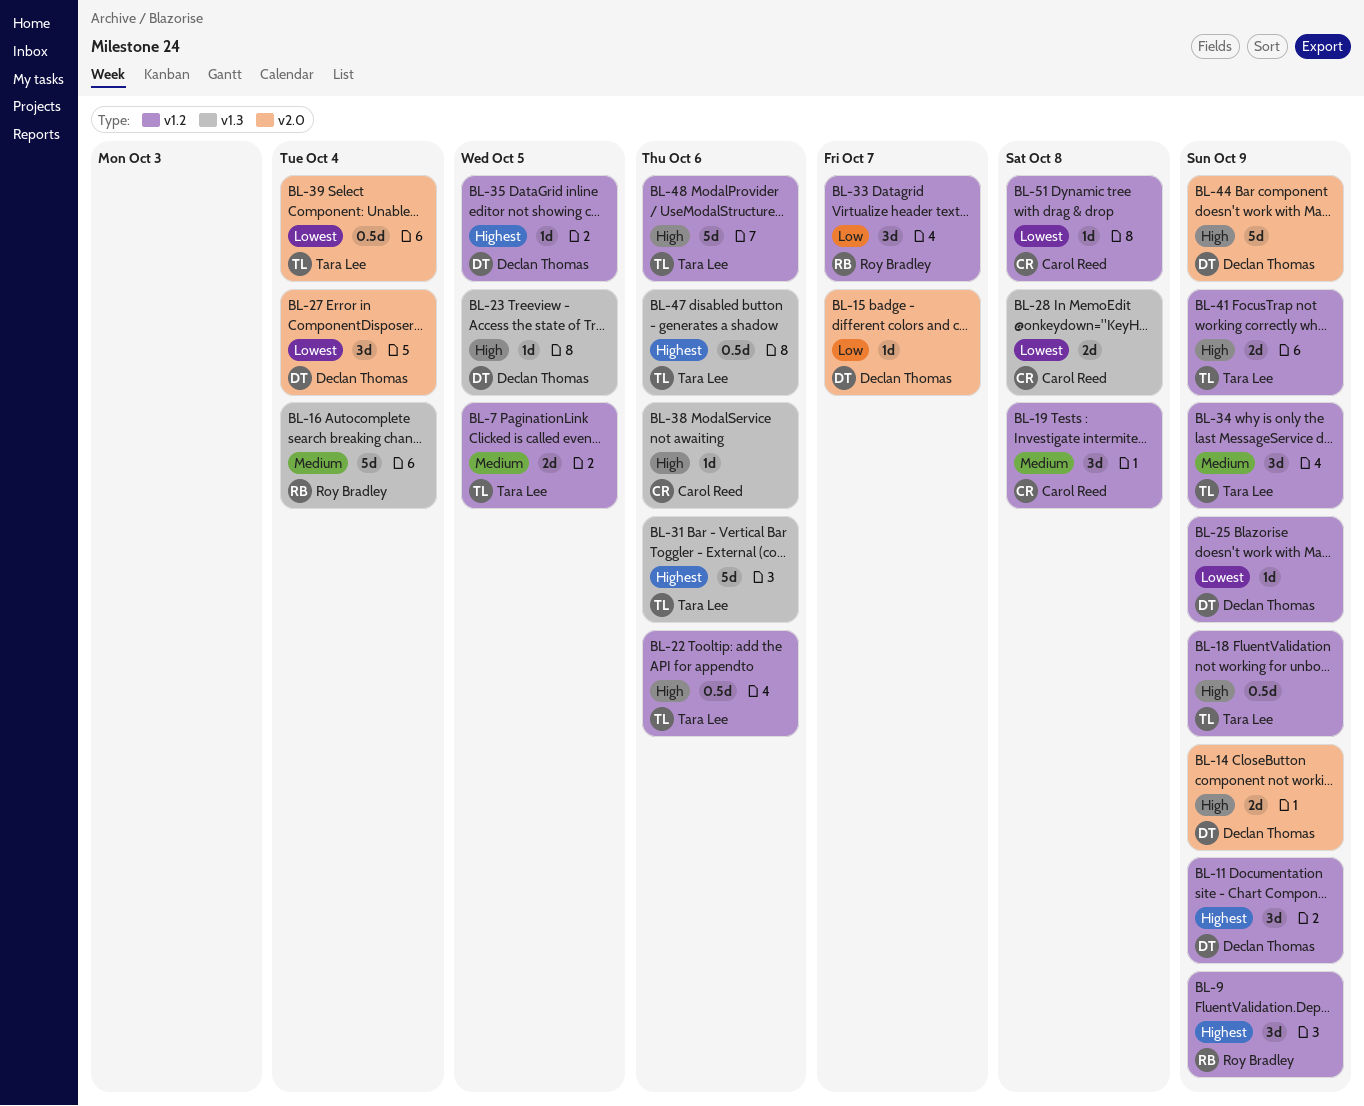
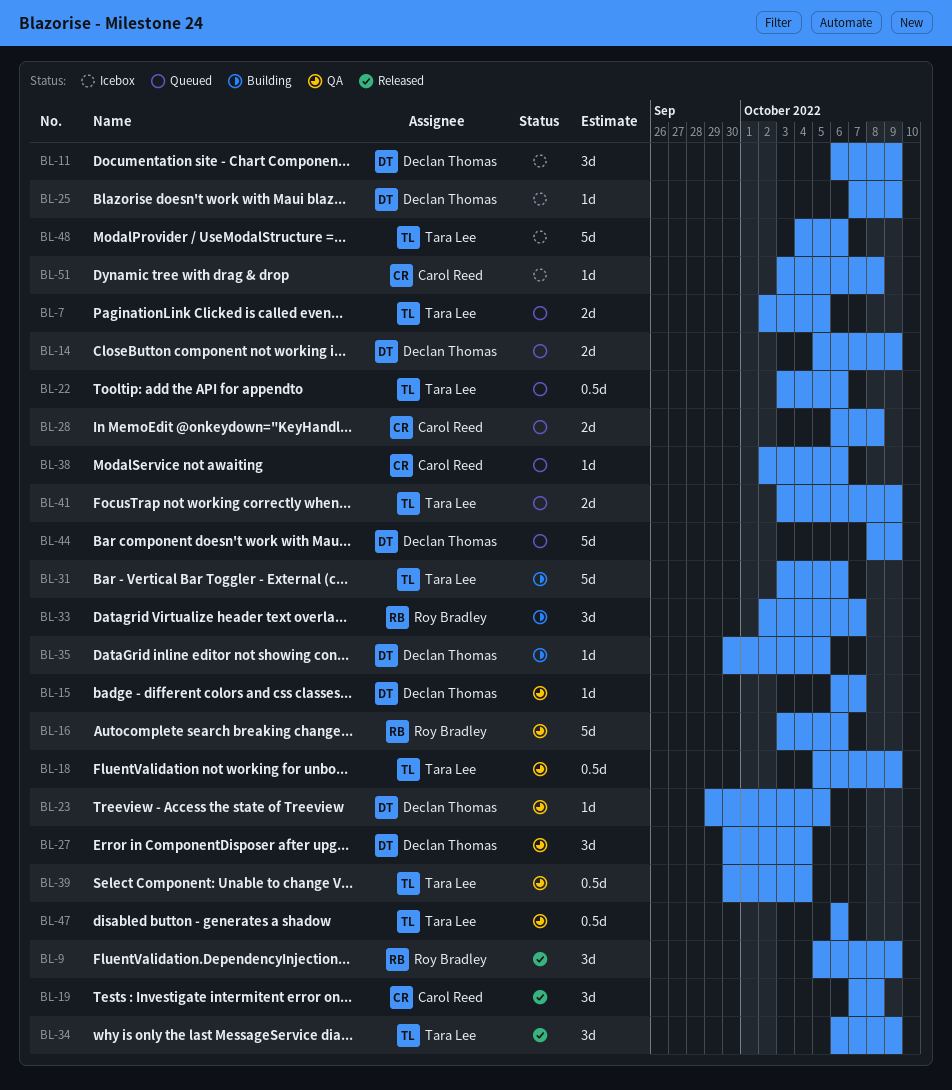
BL-16, due: Oct 4 -> Oct 6

